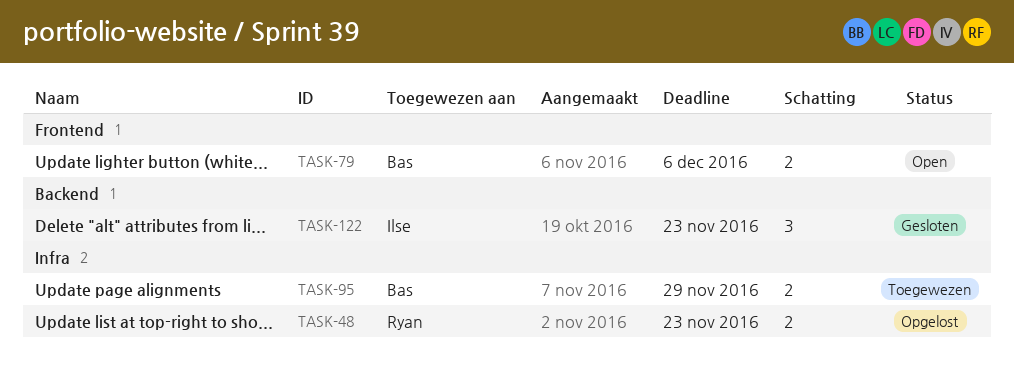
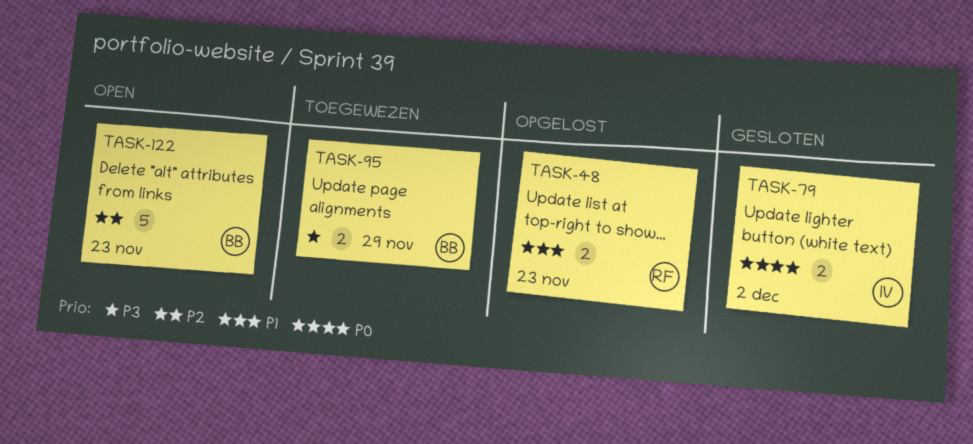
TASK-79, status: Open -> Gesloten
TASK-79, owner: Bas -> Ilse
TASK-79, due: Dec 6 -> Dec 2
TASK-122, status: Gesloten -> Open
TASK-122, owner: Ilse -> Bas
TASK-122, estimate: 3 -> 5

